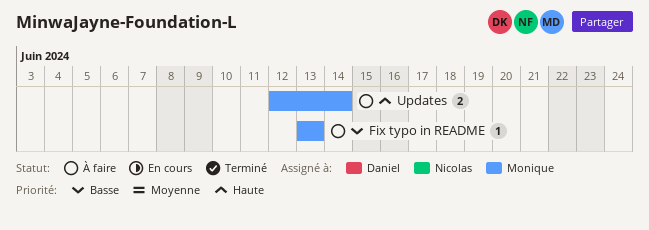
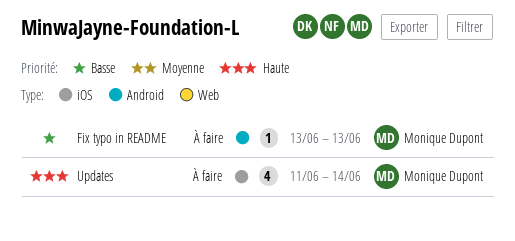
Updates, estimate: 2 -> 4
Updates, start: Jun 12 -> Jun 11

